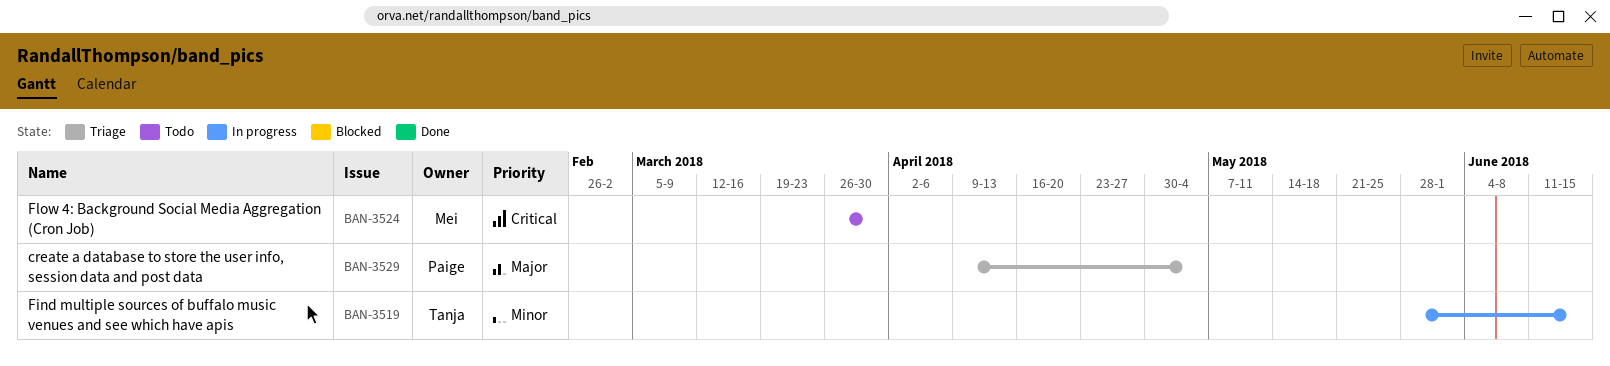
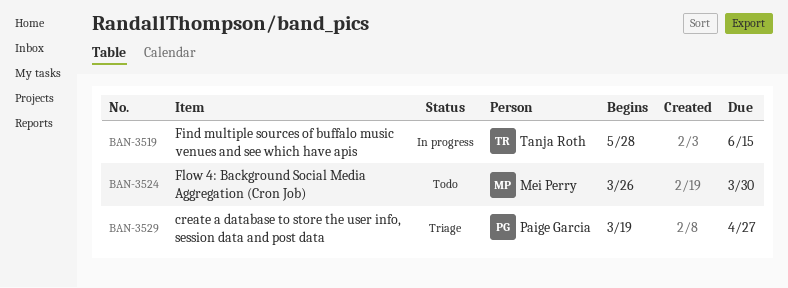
BAN-3529, start: Apr 9 -> Mar 19
BAN-3529, due: May 4 -> Apr 27

